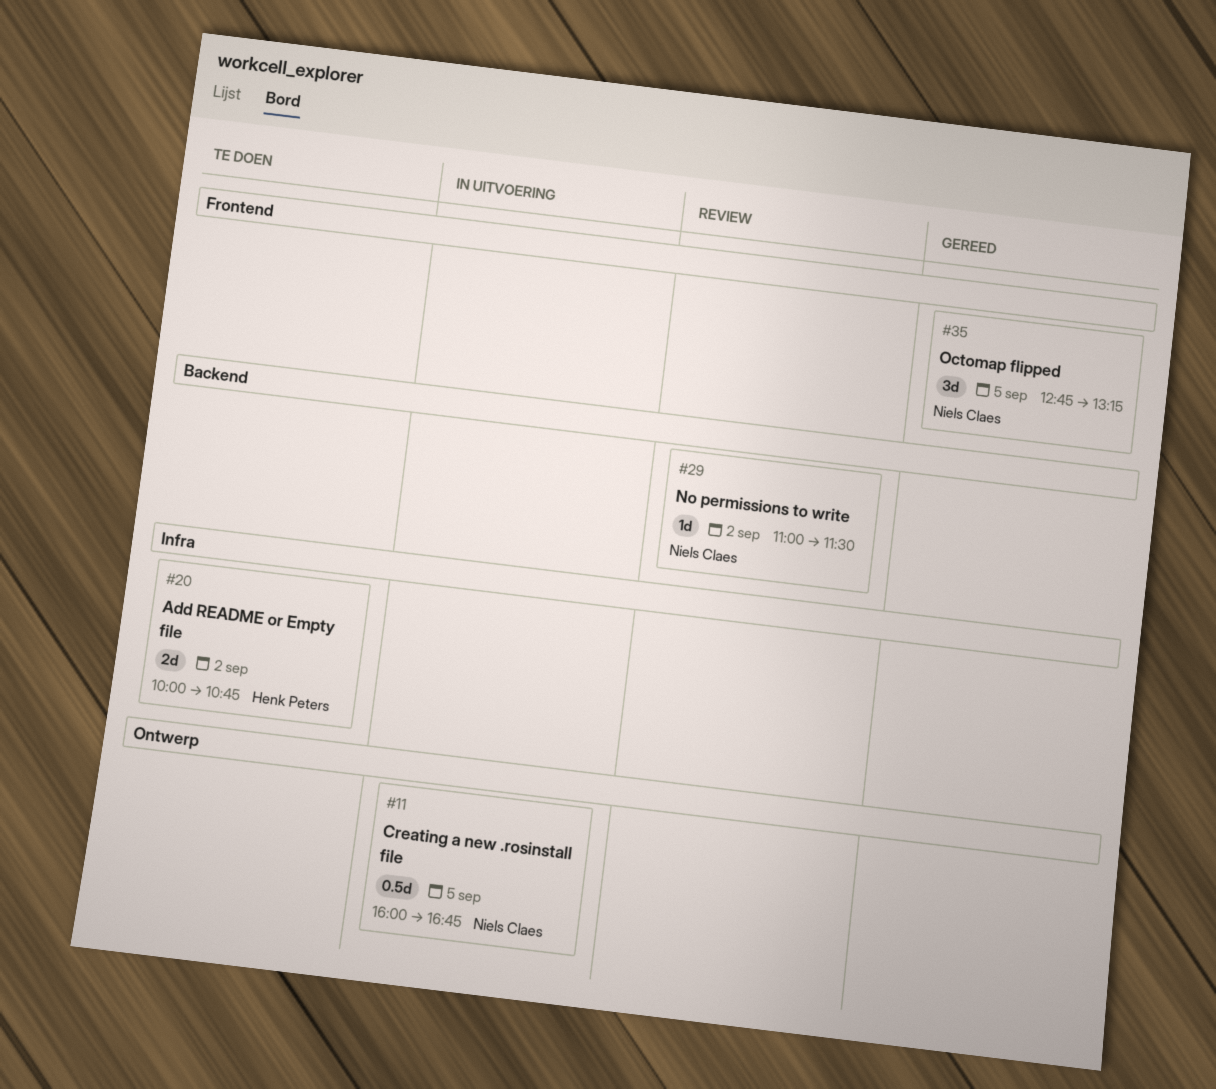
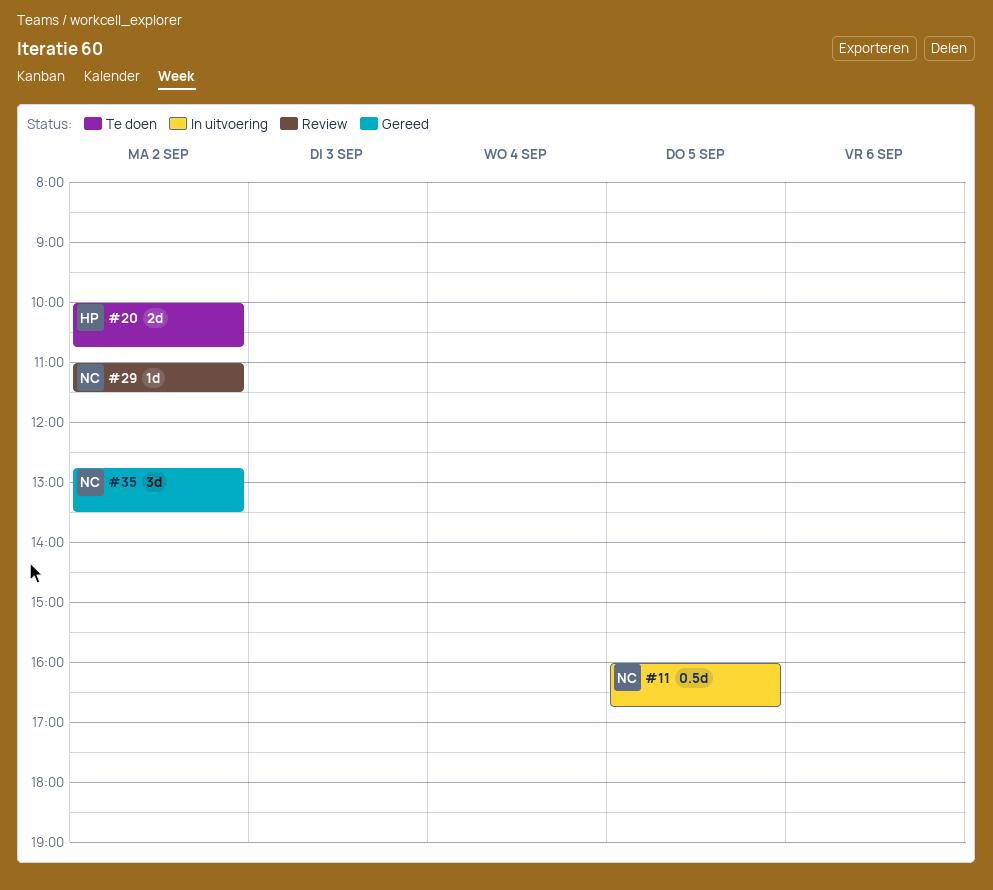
#35, day: Sep 5 -> Sep 2
#35, ends: 13:15 -> 13:30

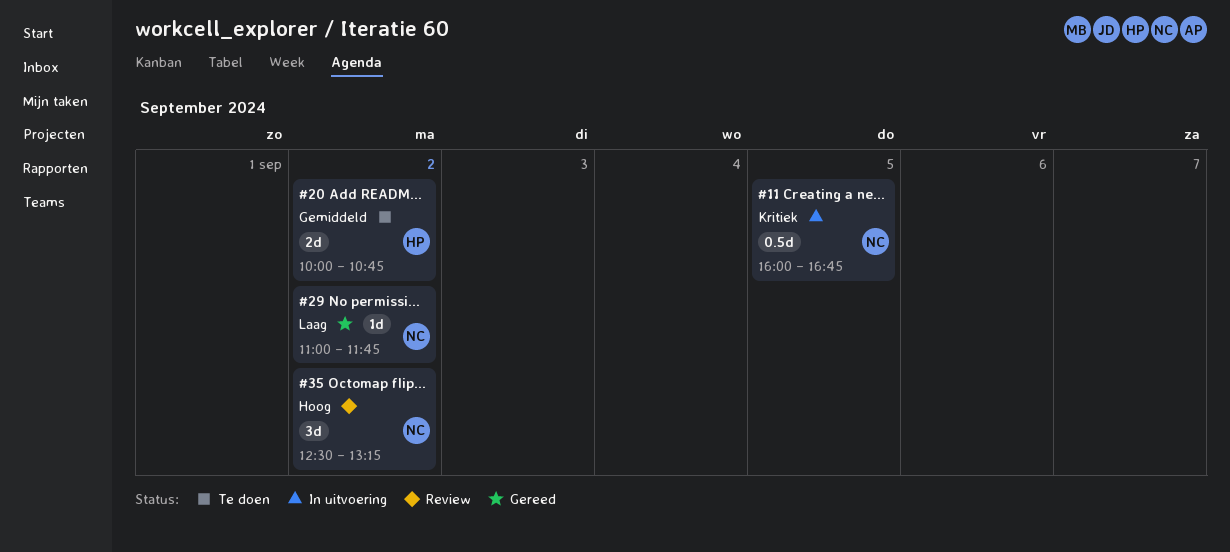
#29, status: Review -> Gereed
#29, ends: 11:30 -> 11:45
#35, status: Gereed -> Review
#35, begins: 12:45 -> 12:30
#35, ends: 13:30 -> 13:15

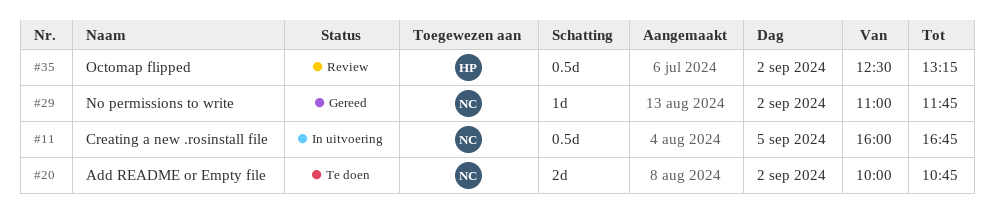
#20, owner: HP -> NC
#35, owner: NC -> HP
#35, estimate: 3d -> 0.5d

